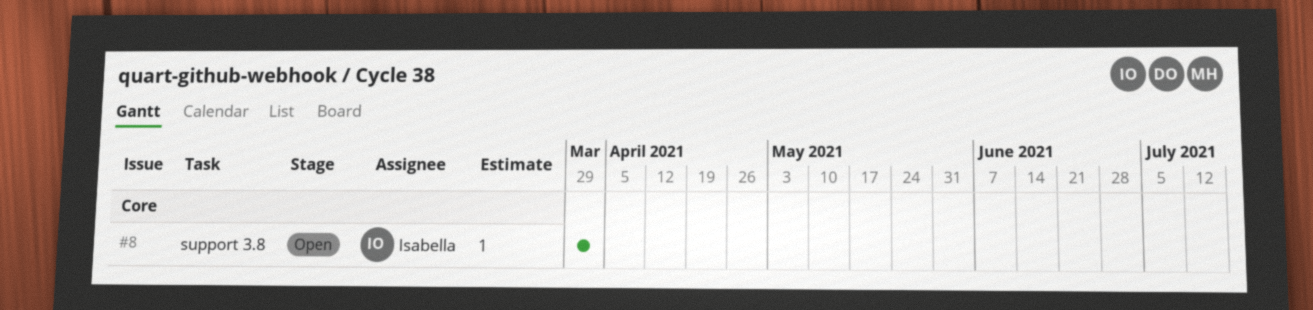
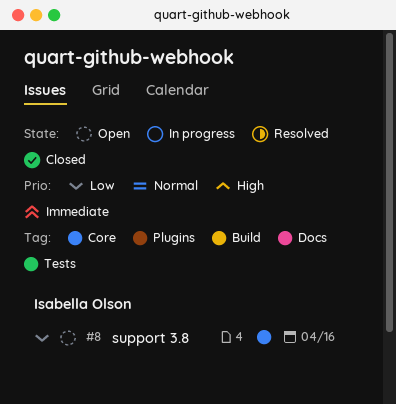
#8, due: Apr 2 -> Apr 16

